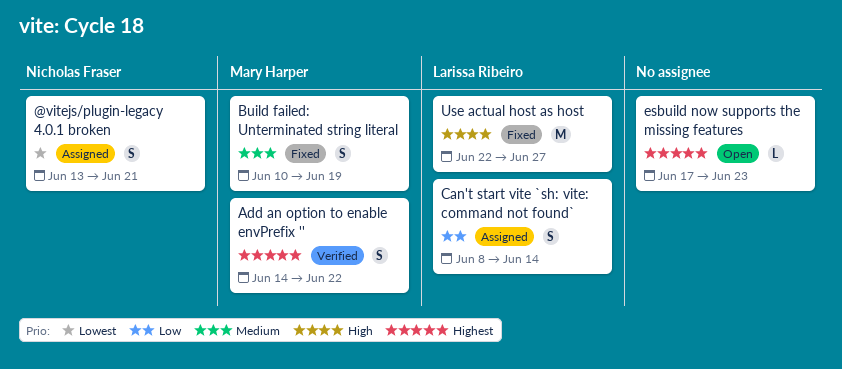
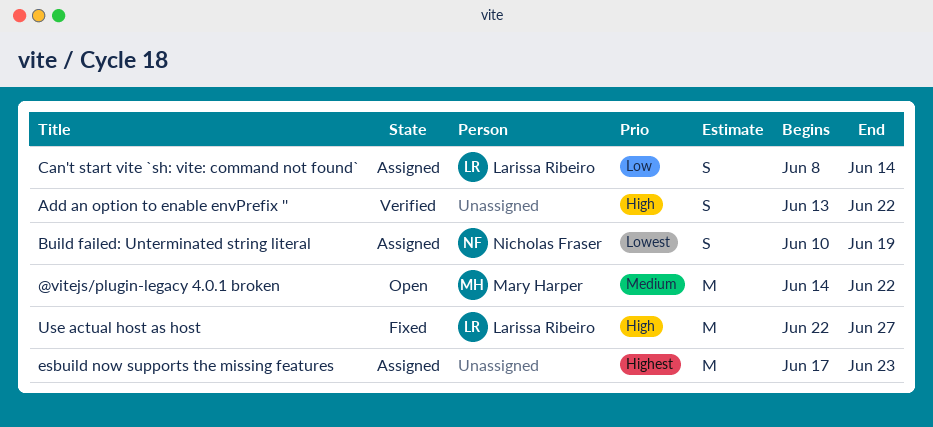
@vitejs/plugin-legacy 4.0.1 broken, status: Assigned -> Open
@vitejs/plugin-legacy 4.0.1 broken, owner: Nicholas Fraser -> Mary Harper
@vitejs/plugin-legacy 4.0.1 broken, priority: Lowest -> Medium
@vitejs/plugin-legacy 4.0.1 broken, estimate: S -> M
@vitejs/plugin-legacy 4.0.1 broken, start: Jun 13 -> Jun 14
@vitejs/plugin-legacy 4.0.1 broken, due: Jun 21 -> Jun 22
Add an option to enable envPrefix '', owner: Mary Harper -> none
Add an option to enable envPrefix '', priority: Highest -> High
Add an option to enable envPrefix '', start: Jun 14 -> Jun 13
Build failed: Unterminated string literal, status: Fixed -> Assigned
Build failed: Unterminated string literal, owner: Mary Harper -> Nicholas Fraser
Build failed: Unterminated string literal, priority: Medium -> Lowest
esbuild now supports the missing features, status: Open -> Assigned
esbuild now supports the missing features, estimate: L -> M

